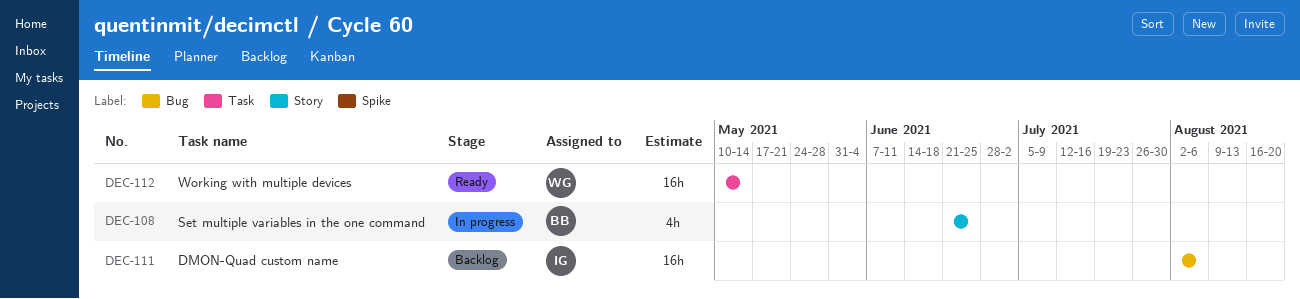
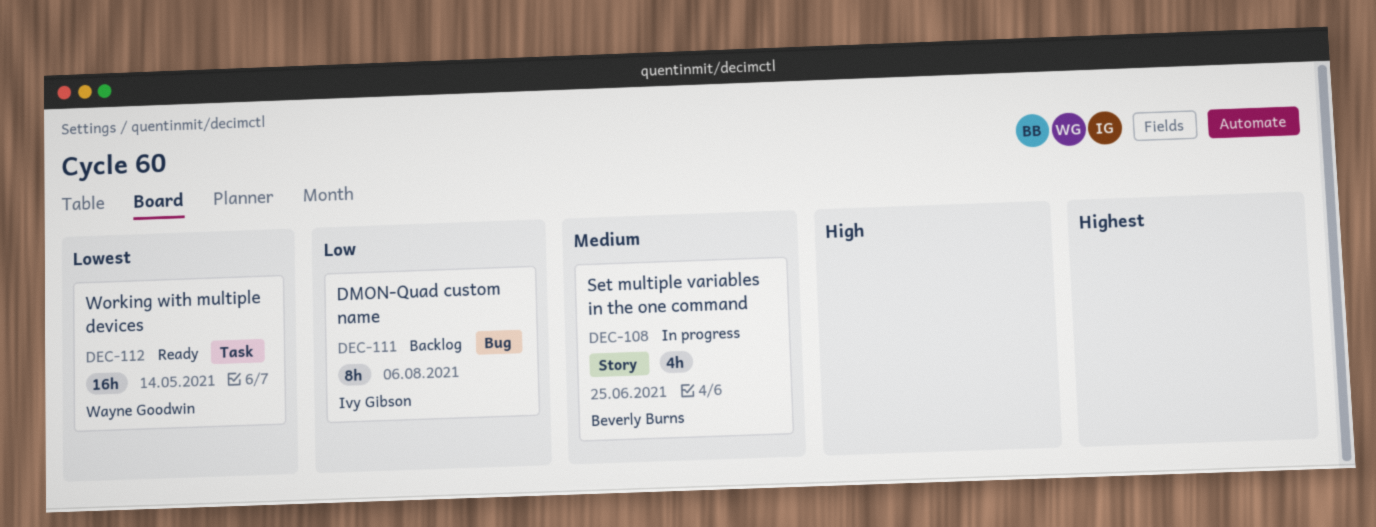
DEC-111, estimate: 16h -> 8h

